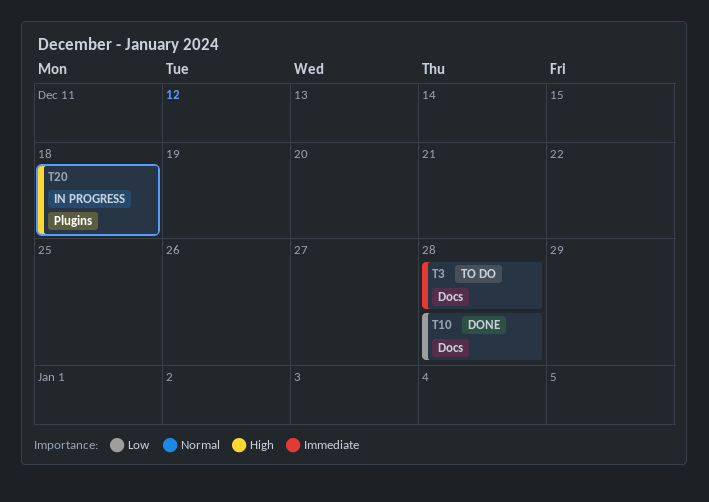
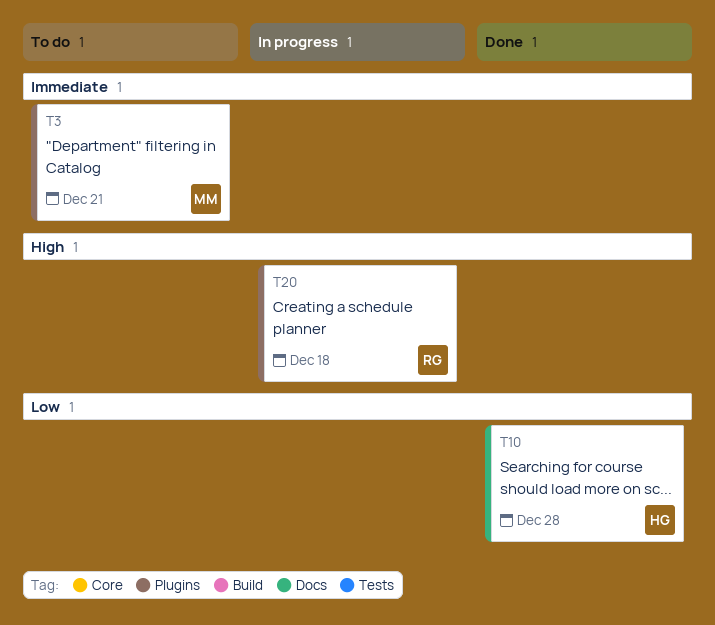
T3, label: Docs -> Plugins
T3, due: Dec 28 -> Dec 21

